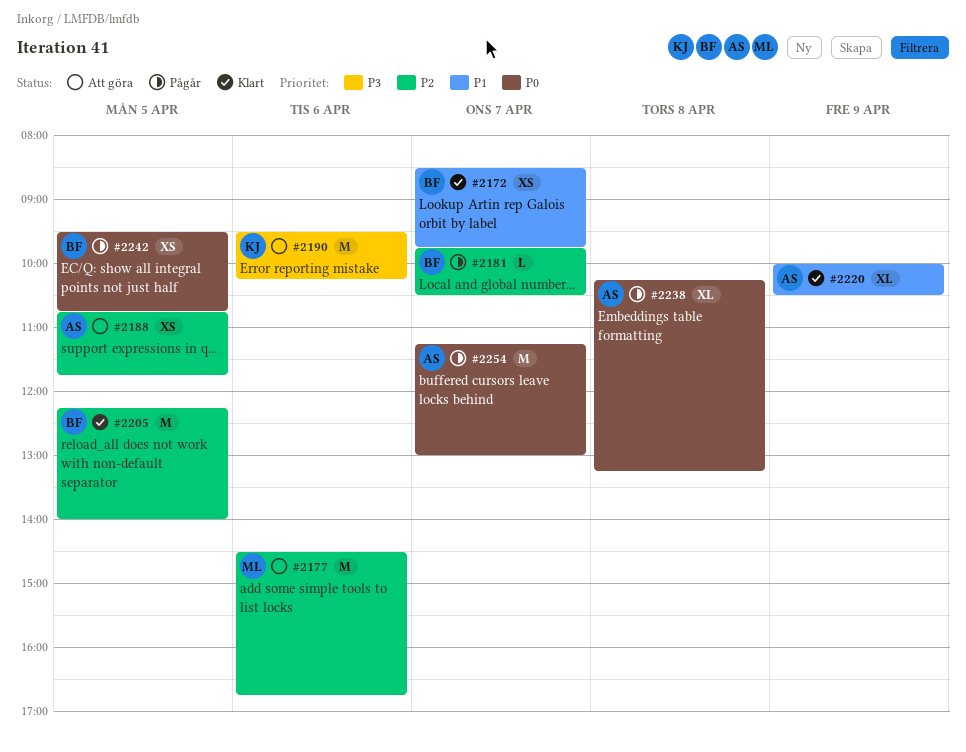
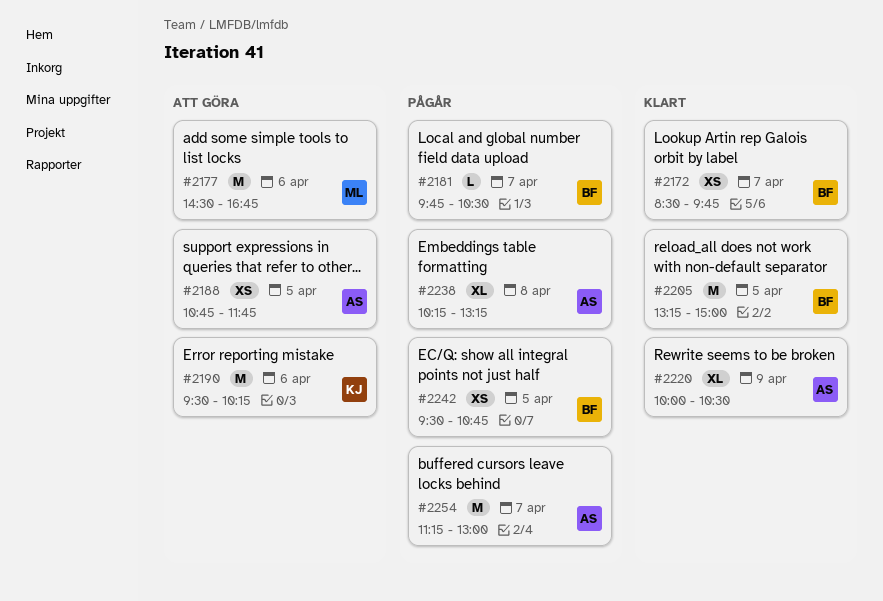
#2205, begins: 12:15 -> 13:15
#2205, ends: 14:00 -> 15:00

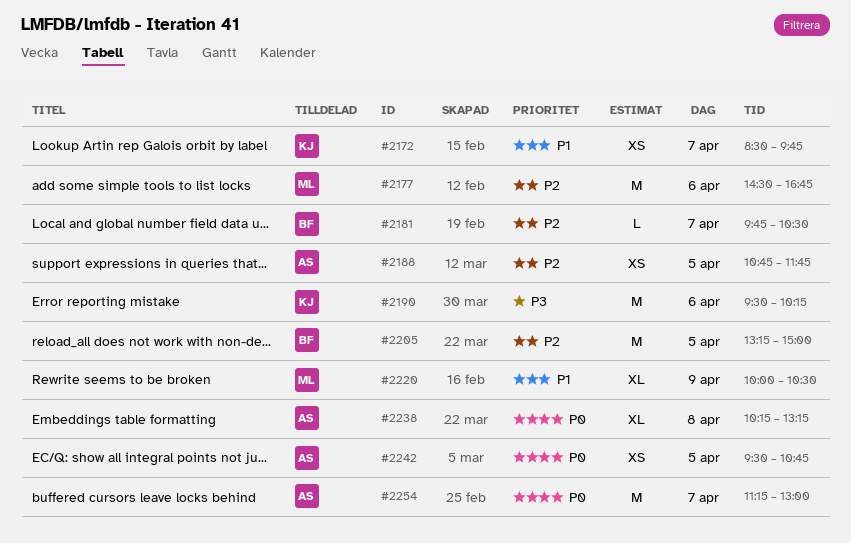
#2172, owner: BF -> KJ
#2220, owner: AS -> ML
#2242, owner: BF -> AS

